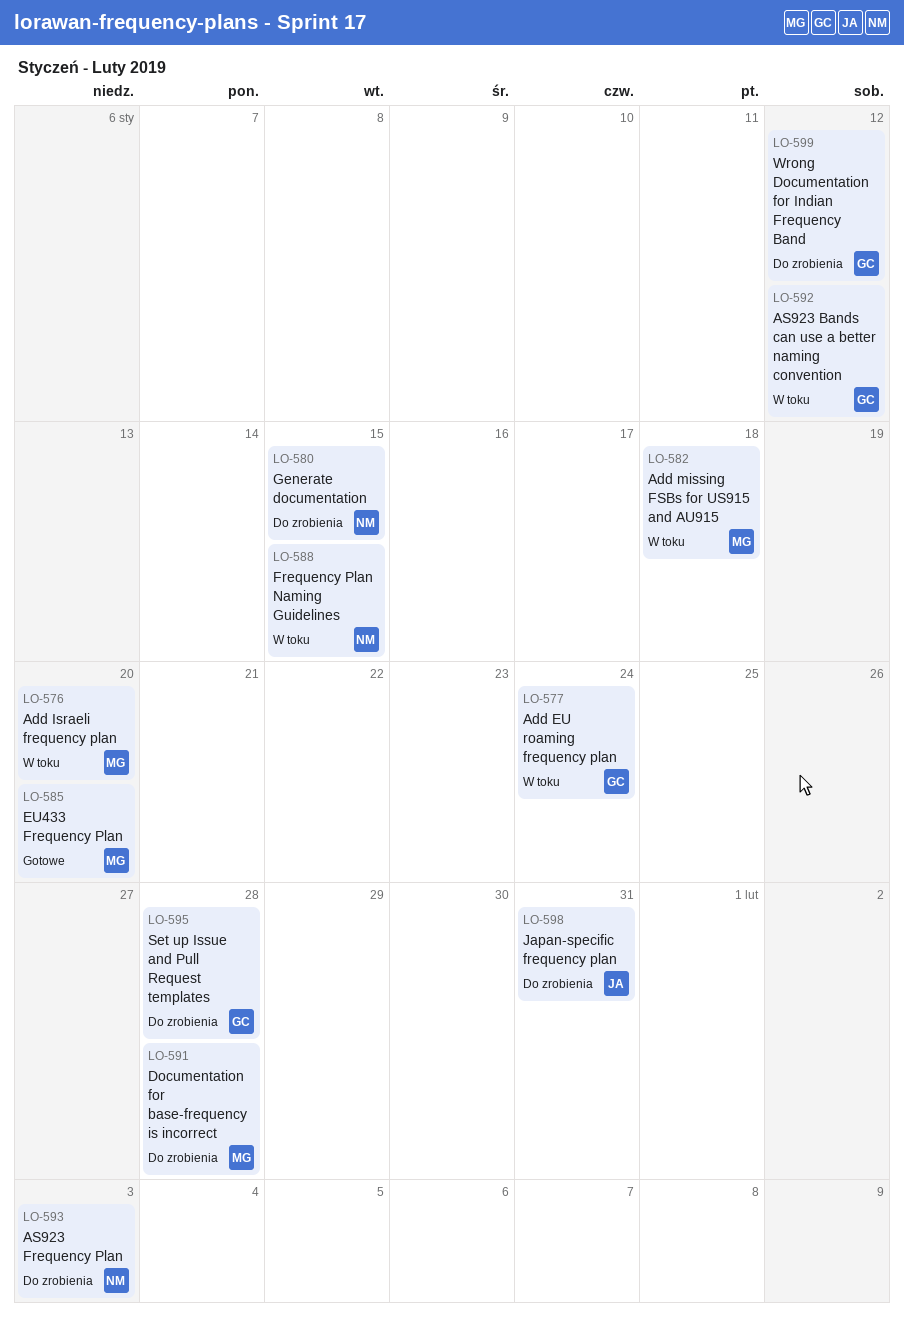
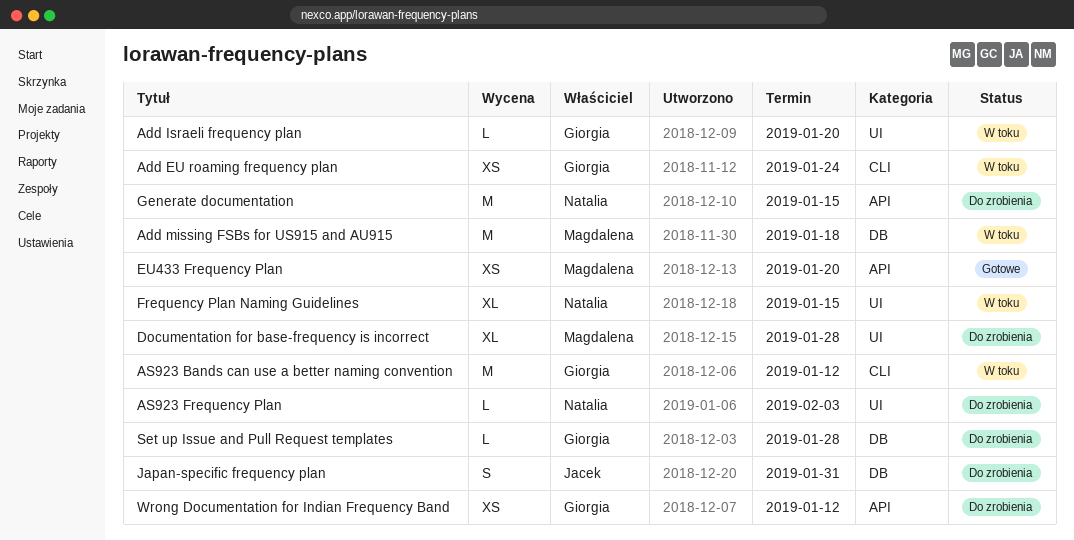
Add Israeli frequency plan, owner: Magdalena -> Giorgia

